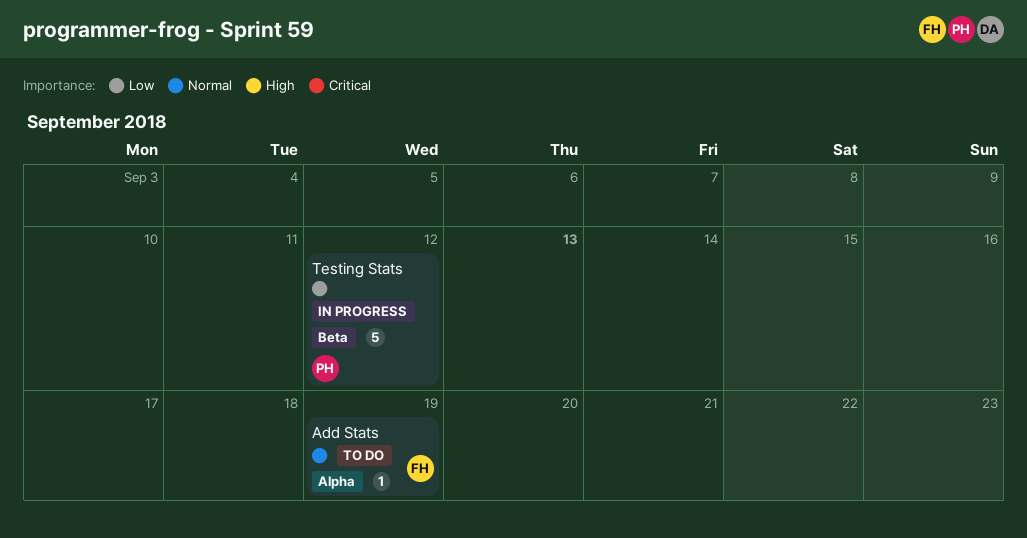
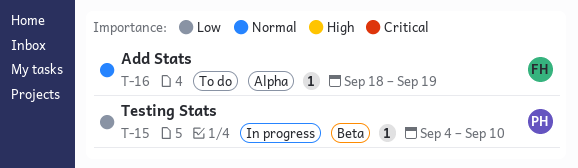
Testing Stats, estimate: 5 -> 1
Testing Stats, due: Sep 12 -> Sep 10

